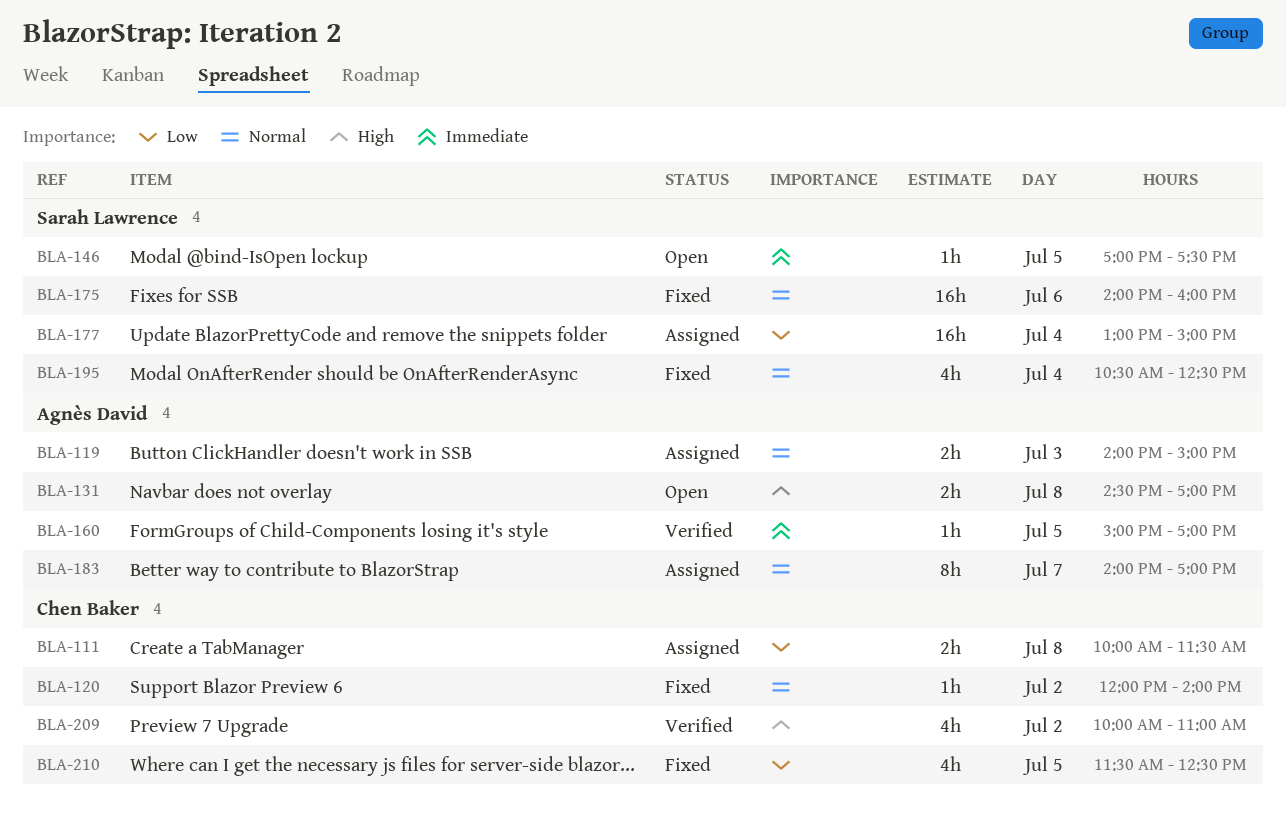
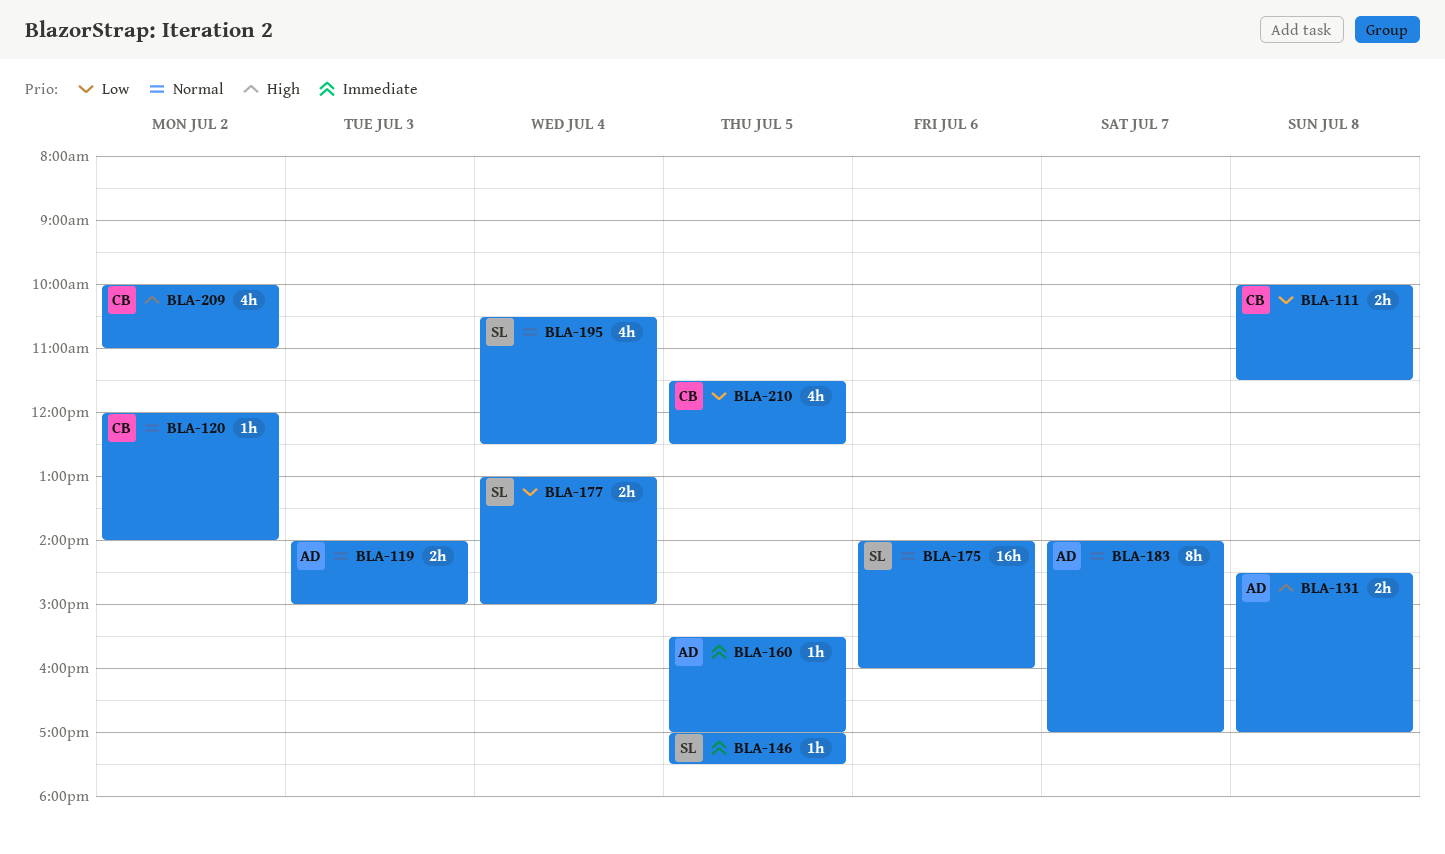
BLA-160, begins: 15:00 -> 15:30
BLA-177, estimate: 16h -> 2h

